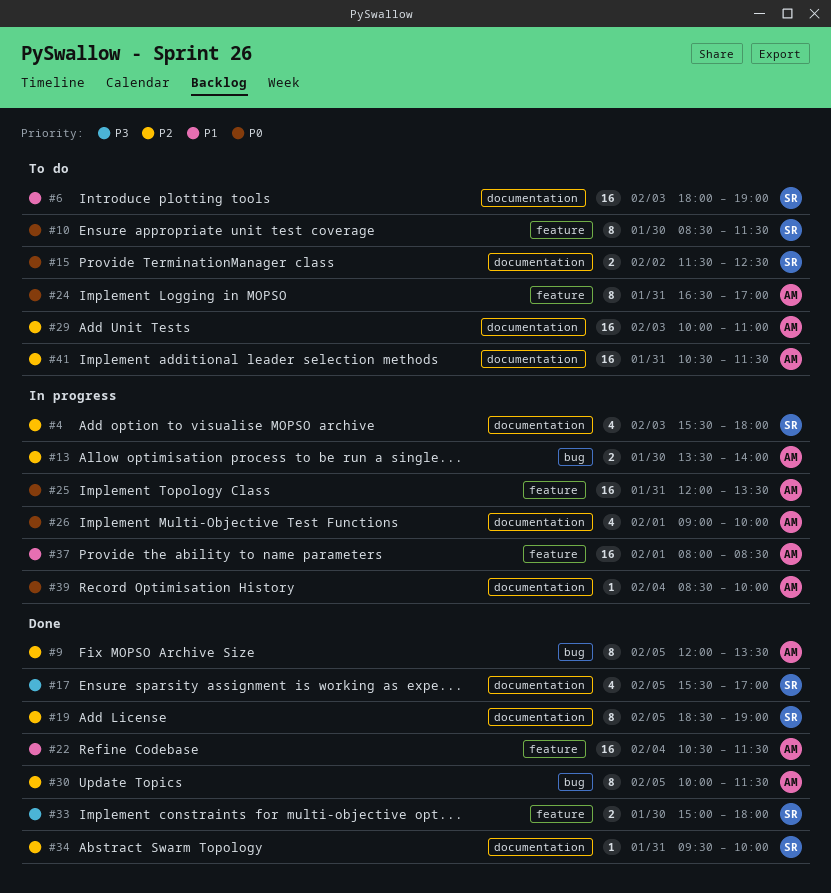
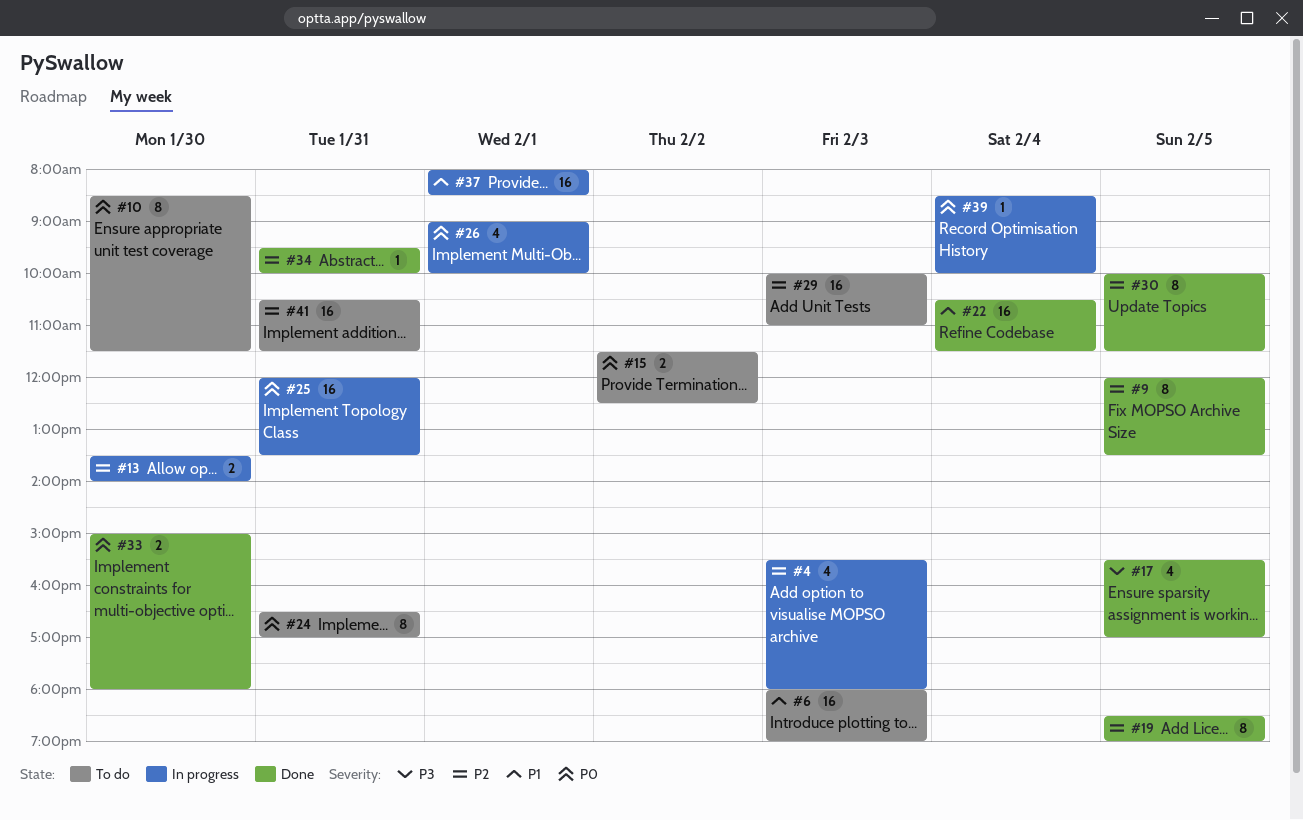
#33, priority: P3 -> P0

